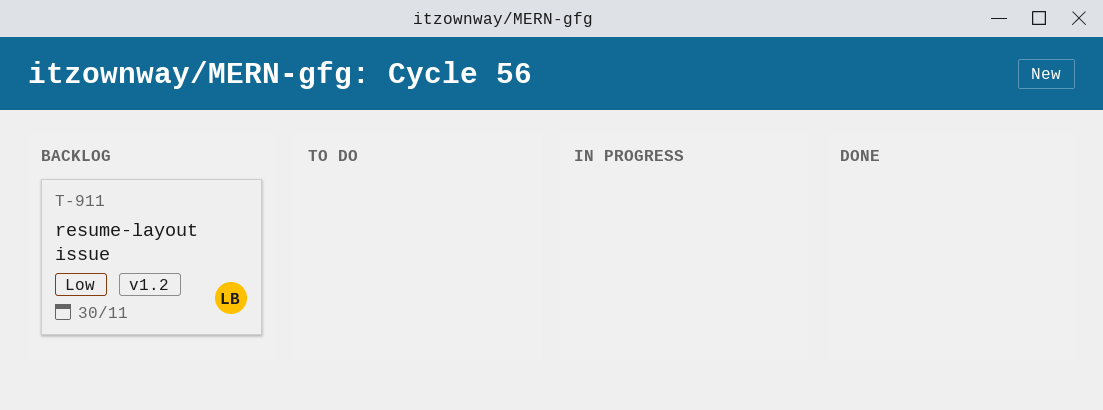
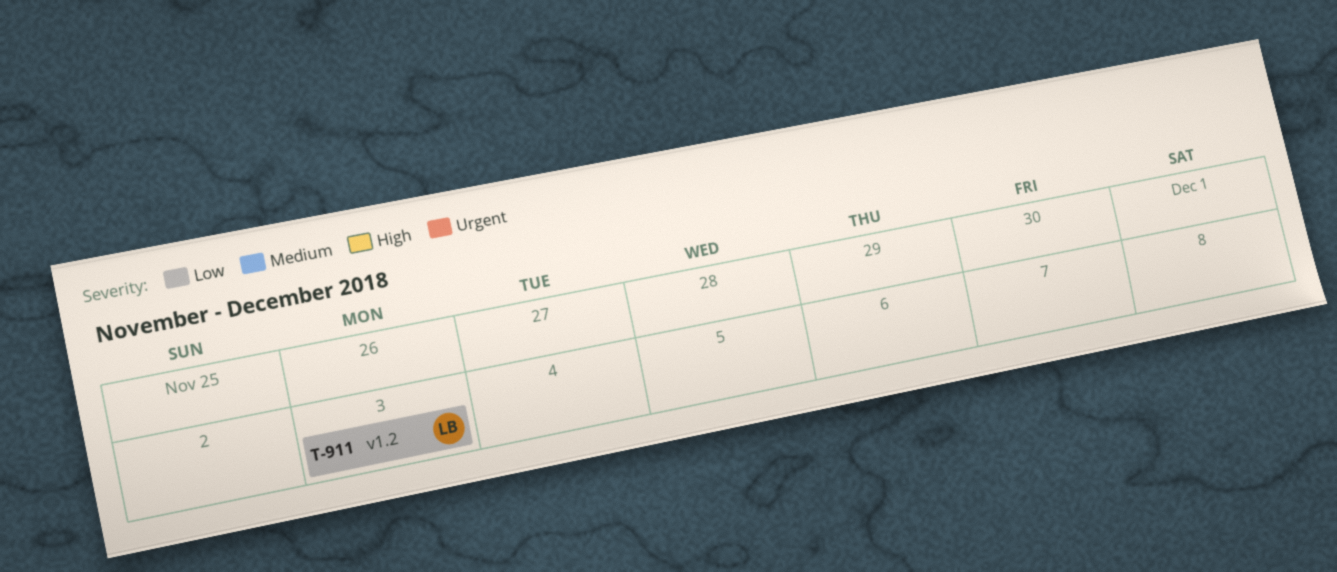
T-911, due: Nov 30 -> Dec 3

